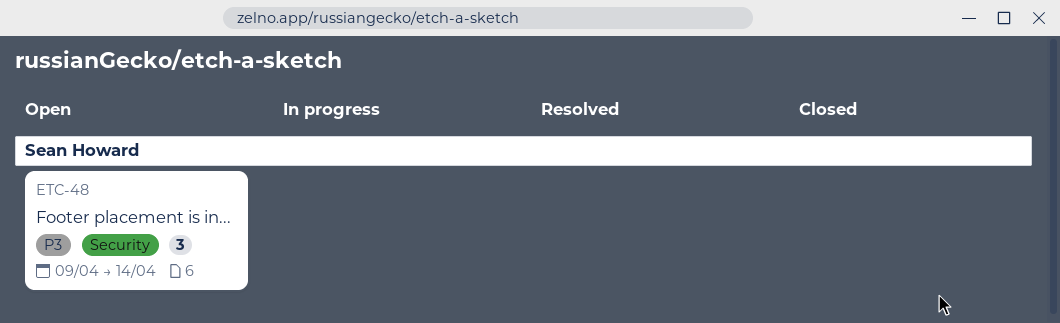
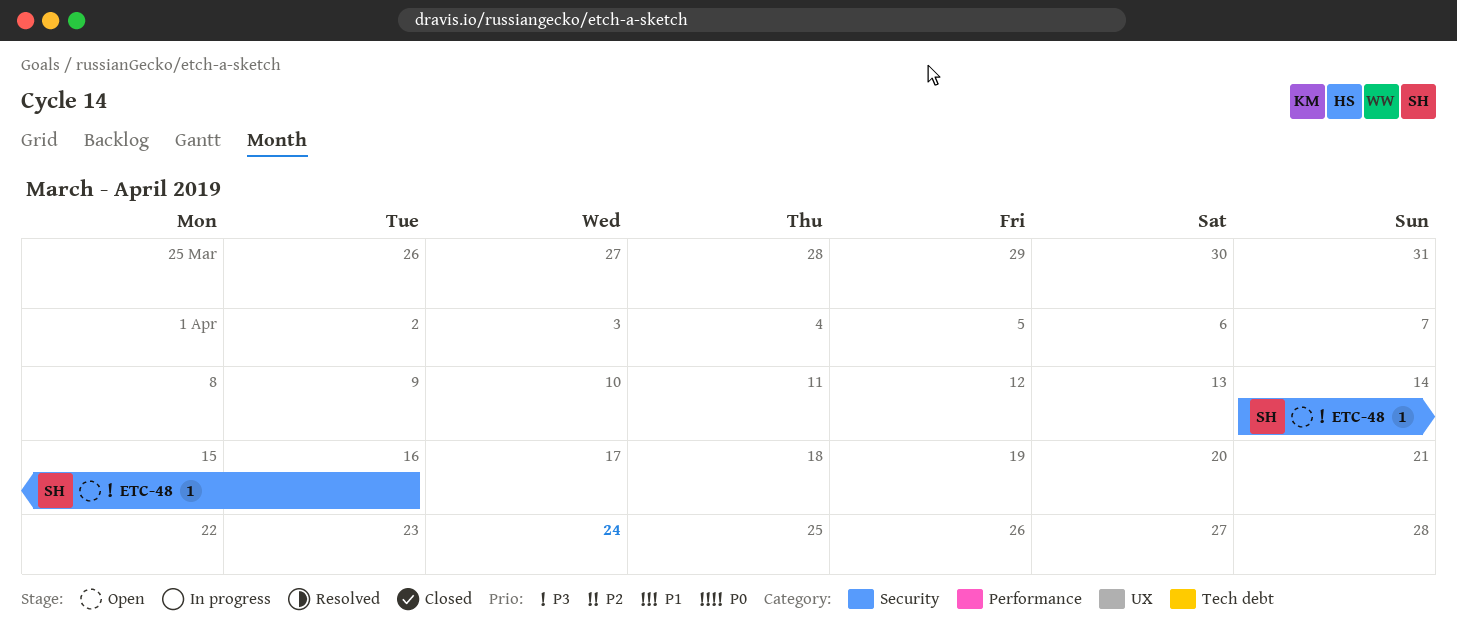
ETC-48, estimate: 3 -> 1
ETC-48, start: Apr 9 -> Apr 14
ETC-48, due: Apr 14 -> Apr 16

